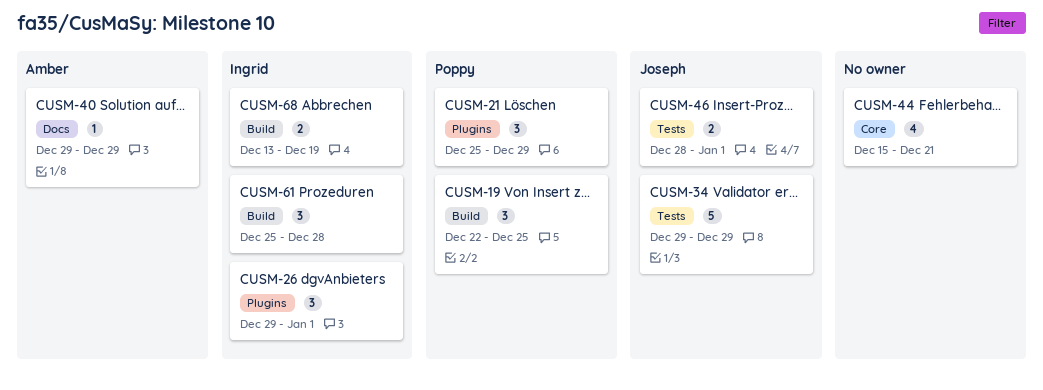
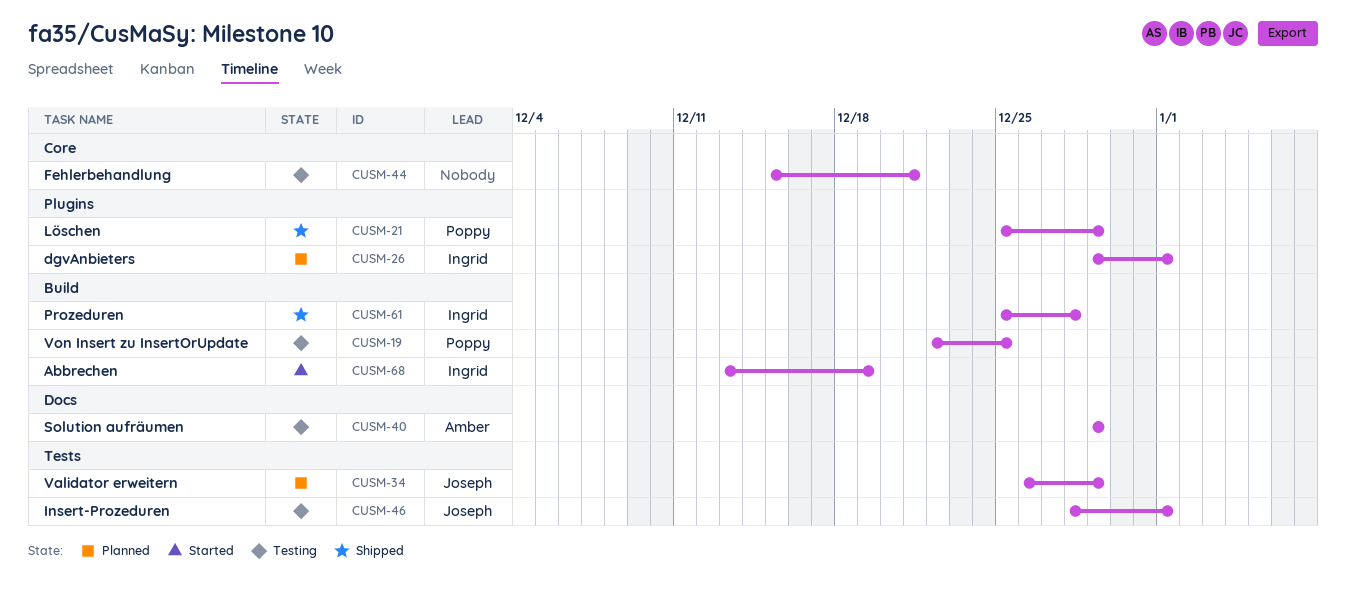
CUSM-34, start: Dec 29 -> Dec 26

